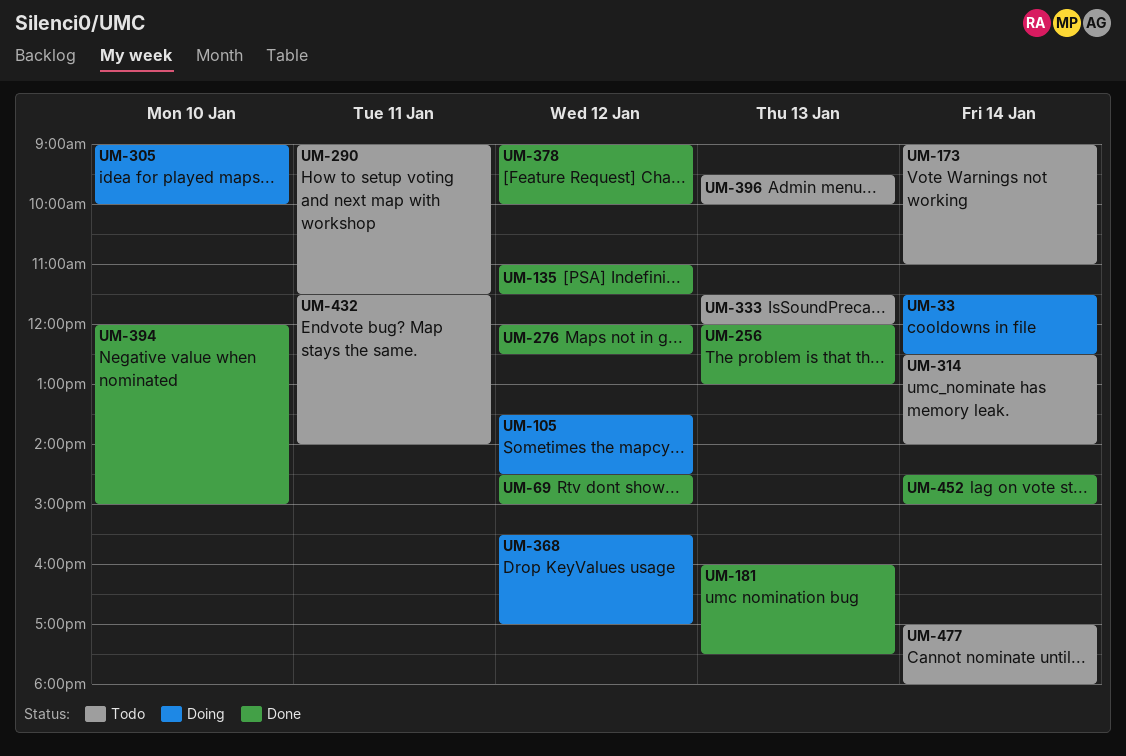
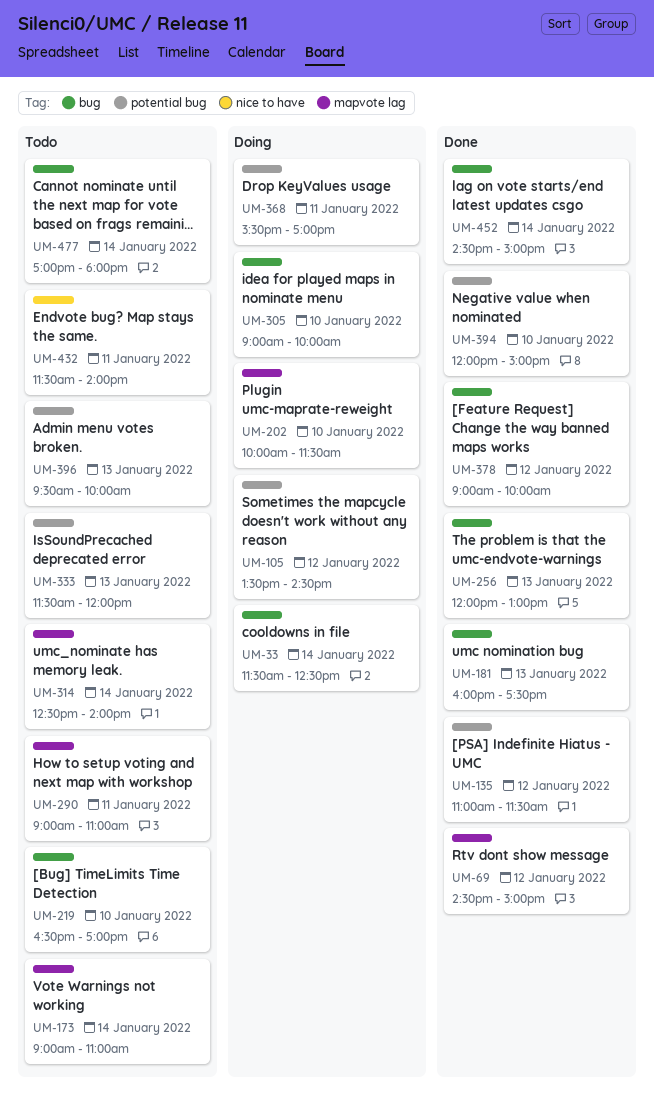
UM-202: none -> present
UM-219: none -> present
UM-276: present -> none
UM-290, ends: 11:30 -> 11:00
UM-368, day: Jan 12 -> Jan 11

